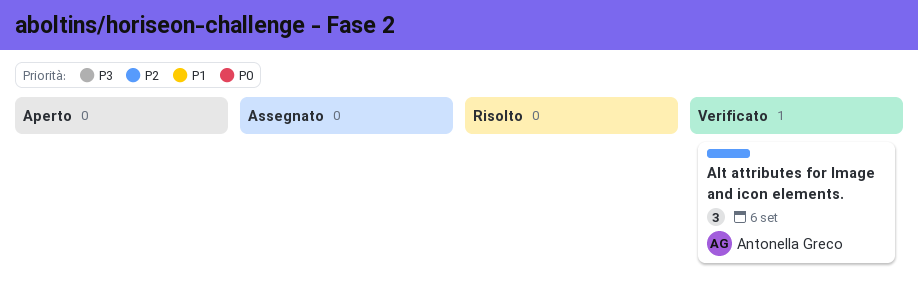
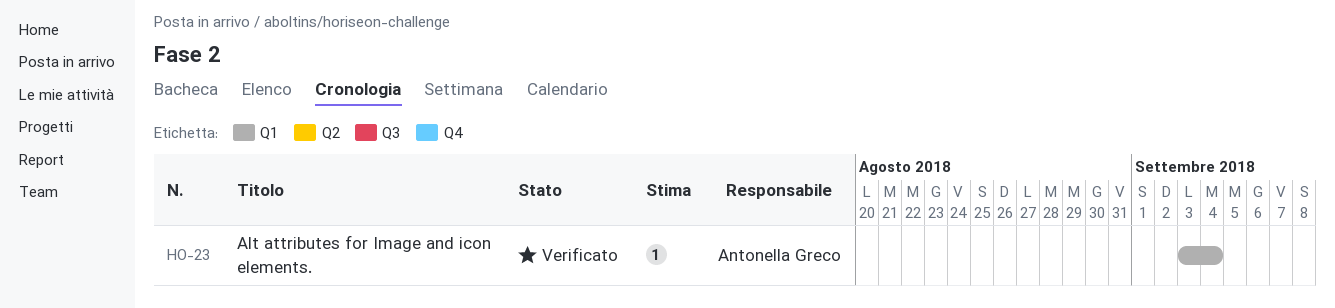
Alt attributes for Image and icon elements., estimate: 3 -> 1
Alt attributes for Image and icon elements., due: Sep 6 -> Sep 4

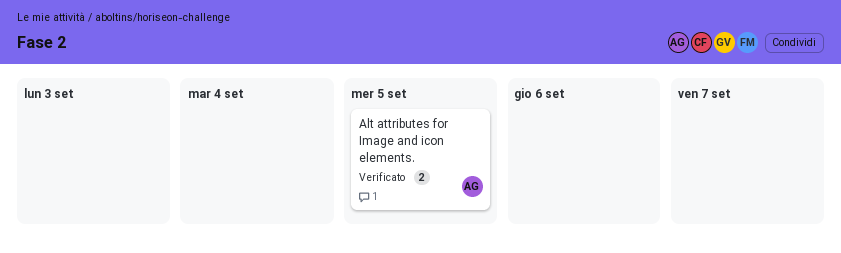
Alt attributes for Image and icon elements., estimate: 1 -> 2
Alt attributes for Image and icon elements., due: Sep 4 -> Sep 5

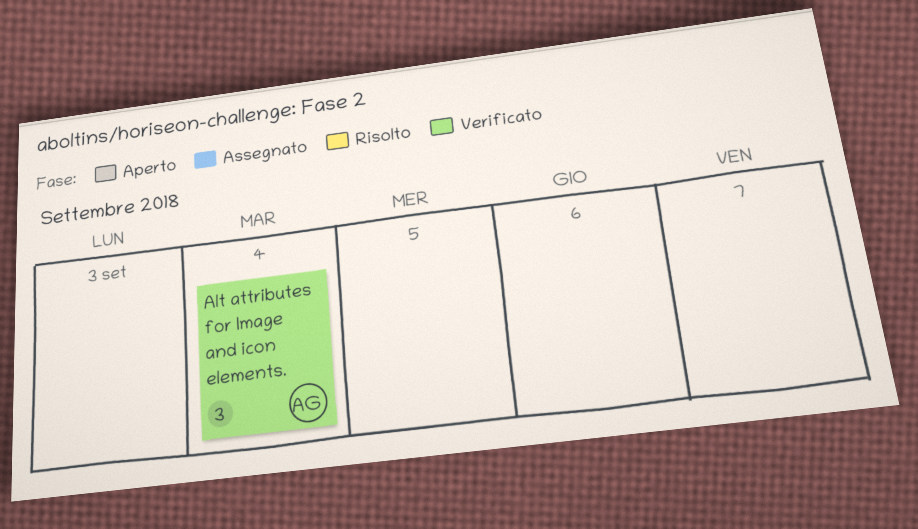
Alt attributes for Image and icon elements., estimate: 2 -> 3
Alt attributes for Image and icon elements., due: Sep 5 -> Sep 4

